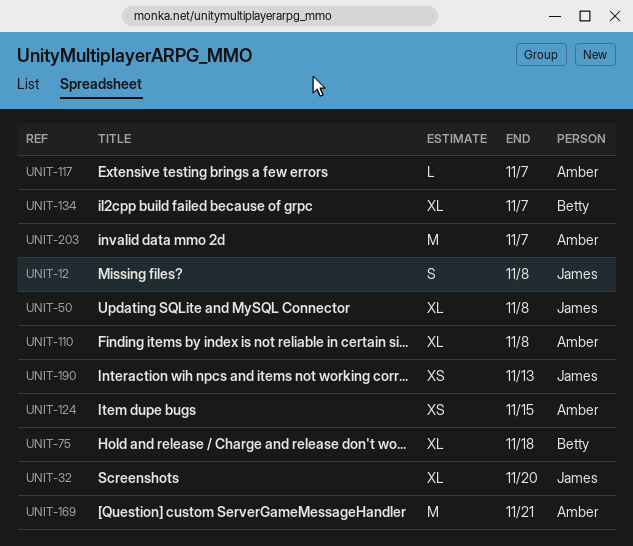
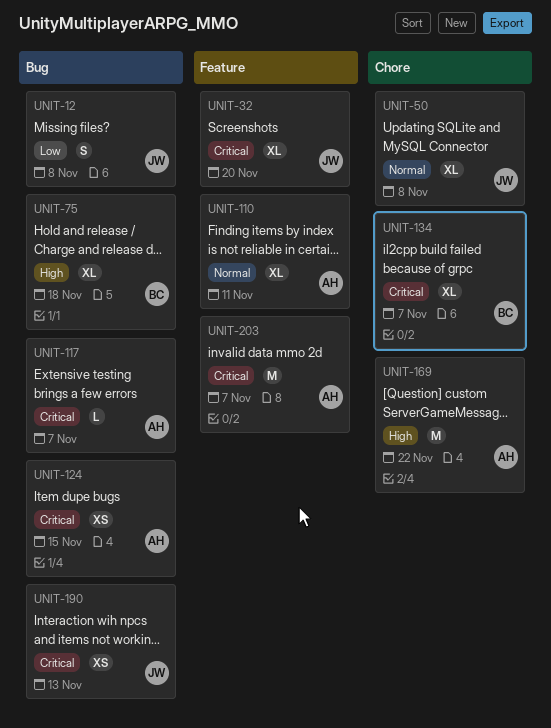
UNIT-110, due: Nov 8 -> Nov 11
UNIT-169, due: Nov 21 -> Nov 22

